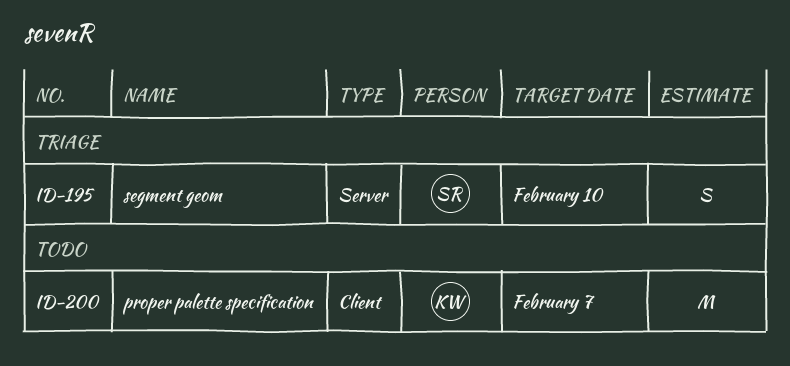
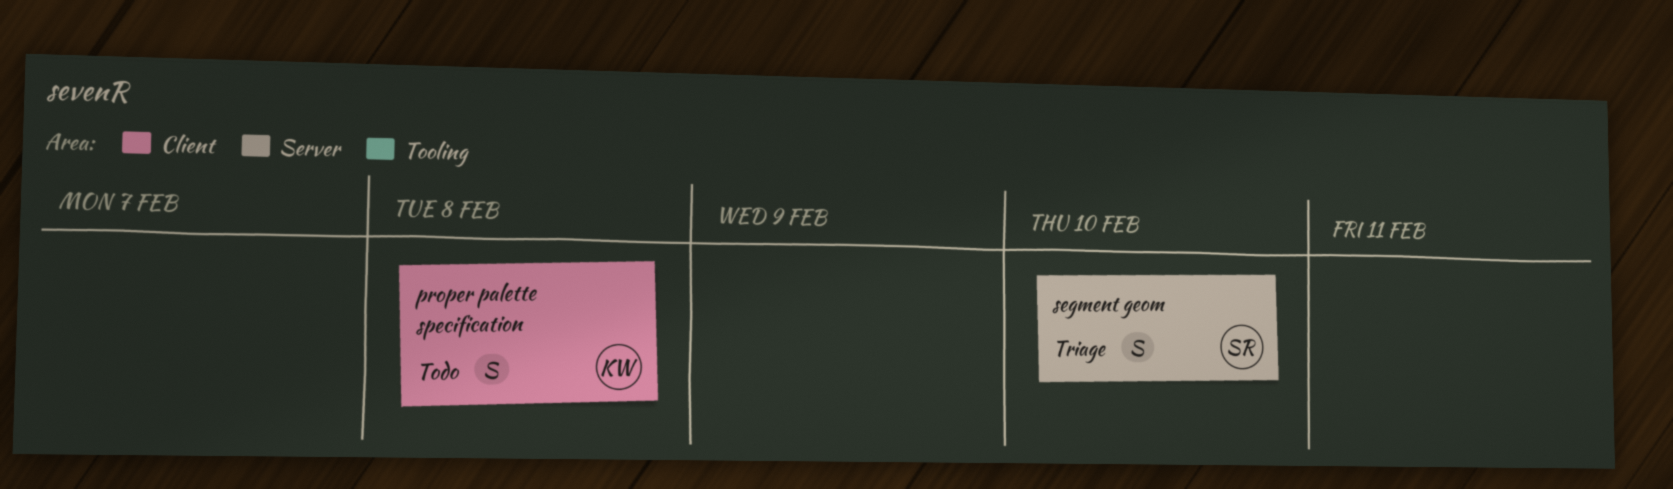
proper palette specification, estimate: M -> S
proper palette specification, due: Feb 7 -> Feb 8

